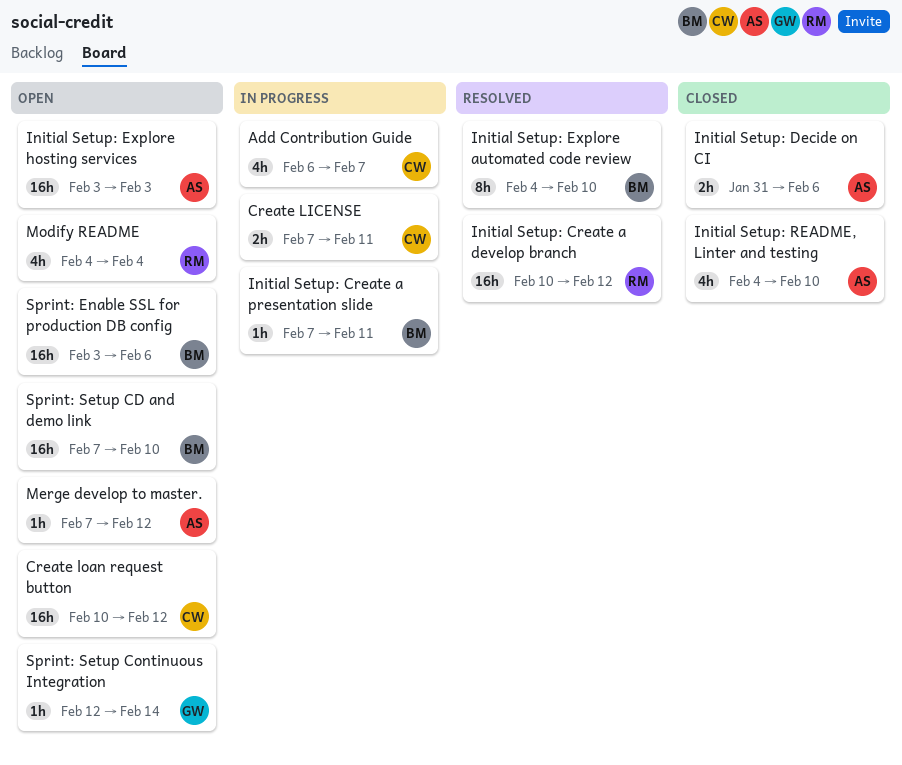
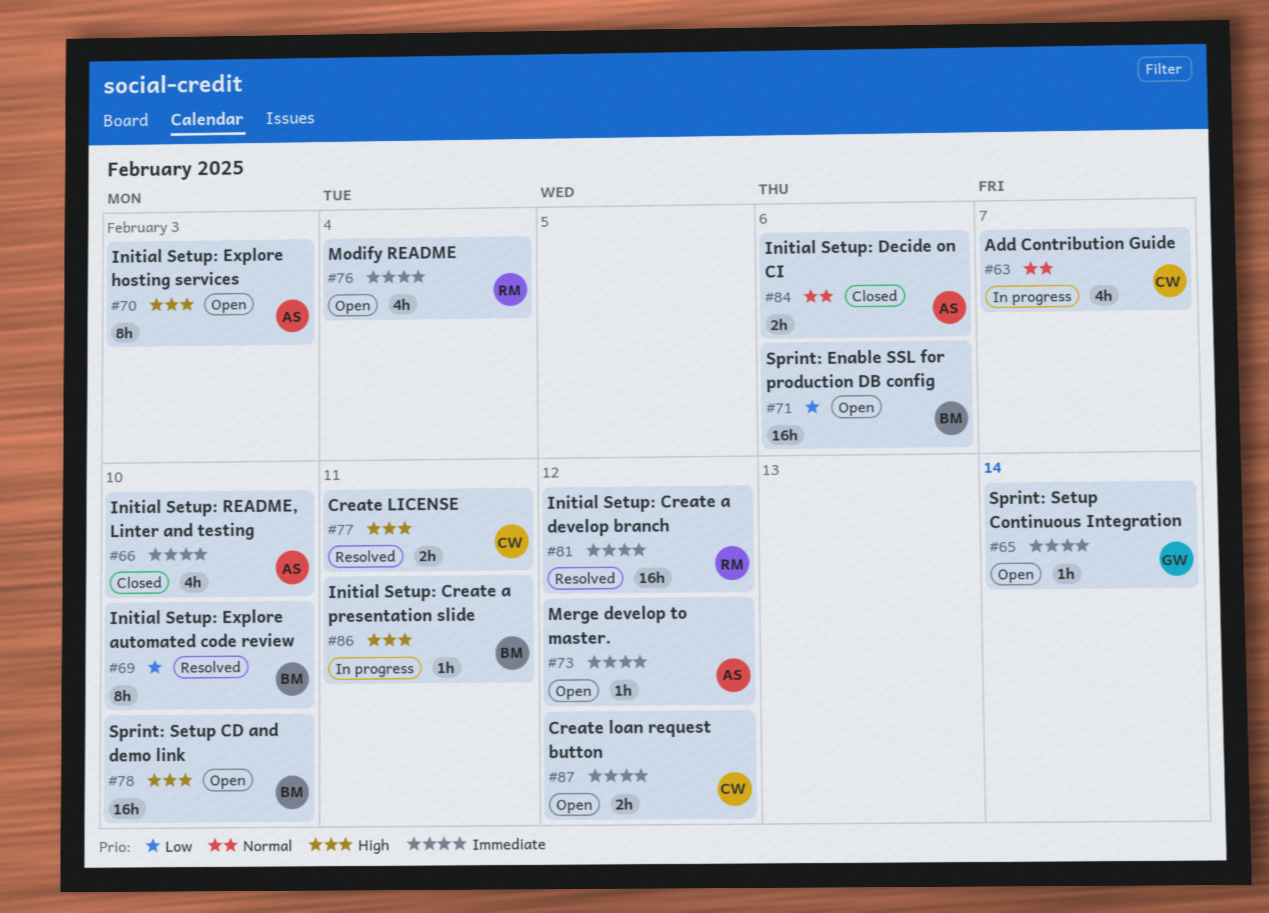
Create LICENSE, status: In progress -> Resolved
Create loan request button, estimate: 16h -> 2h
Initial Setup: Explore hosting services, estimate: 16h -> 8h

